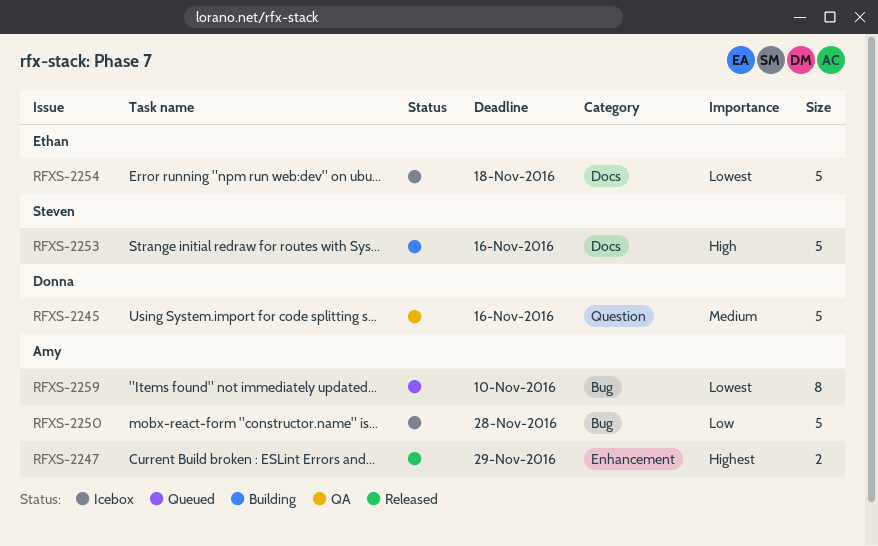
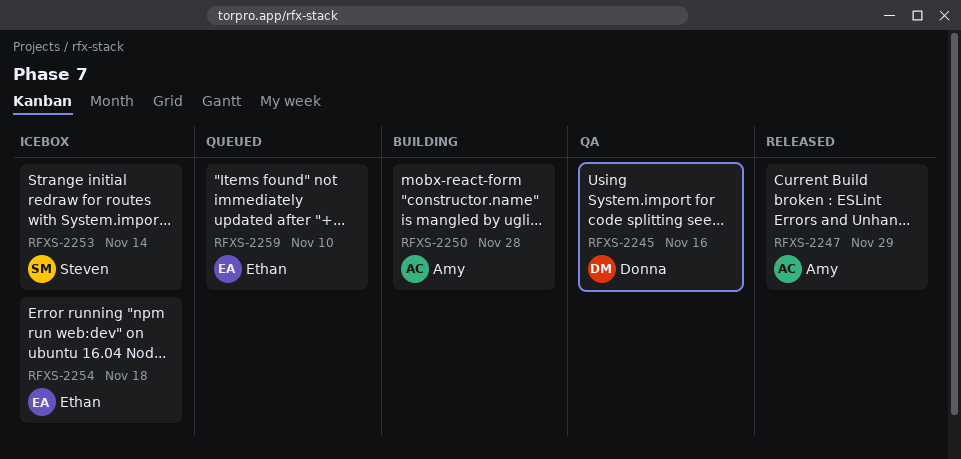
RFXS-2250, status: Icebox -> Building
RFXS-2253, status: Building -> Icebox
RFXS-2253, due: Nov 16 -> Nov 14
RFXS-2259, owner: Amy -> Ethan

